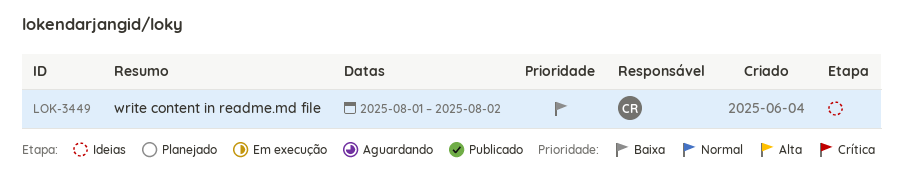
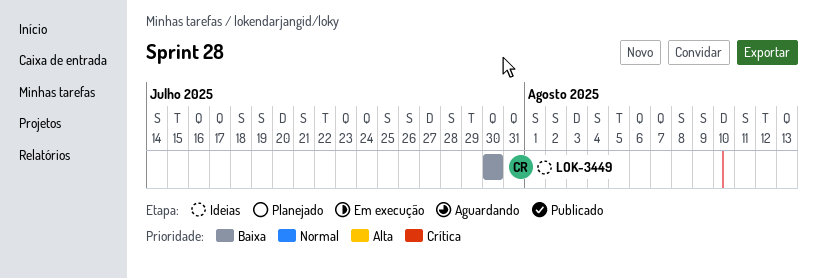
LOK-3449, start: Aug 1 -> Jul 30
LOK-3449, due: Aug 2 -> Jul 30

